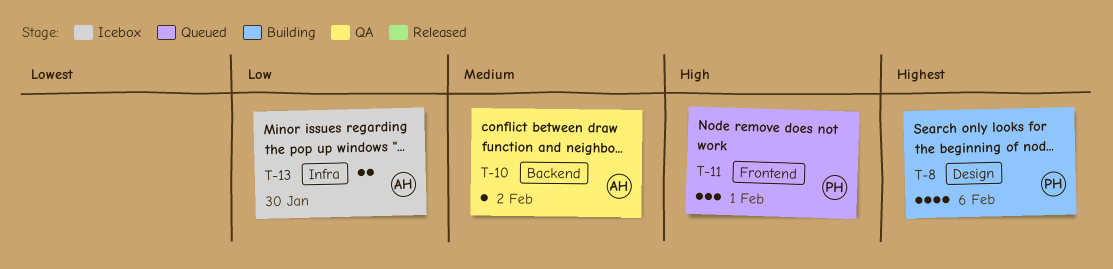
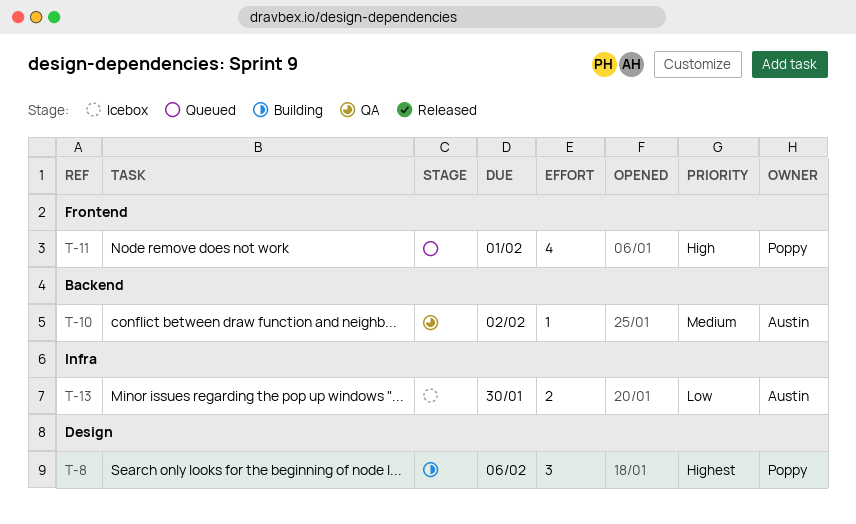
T-8, estimate: 4 -> 3
T-11, estimate: 3 -> 4

